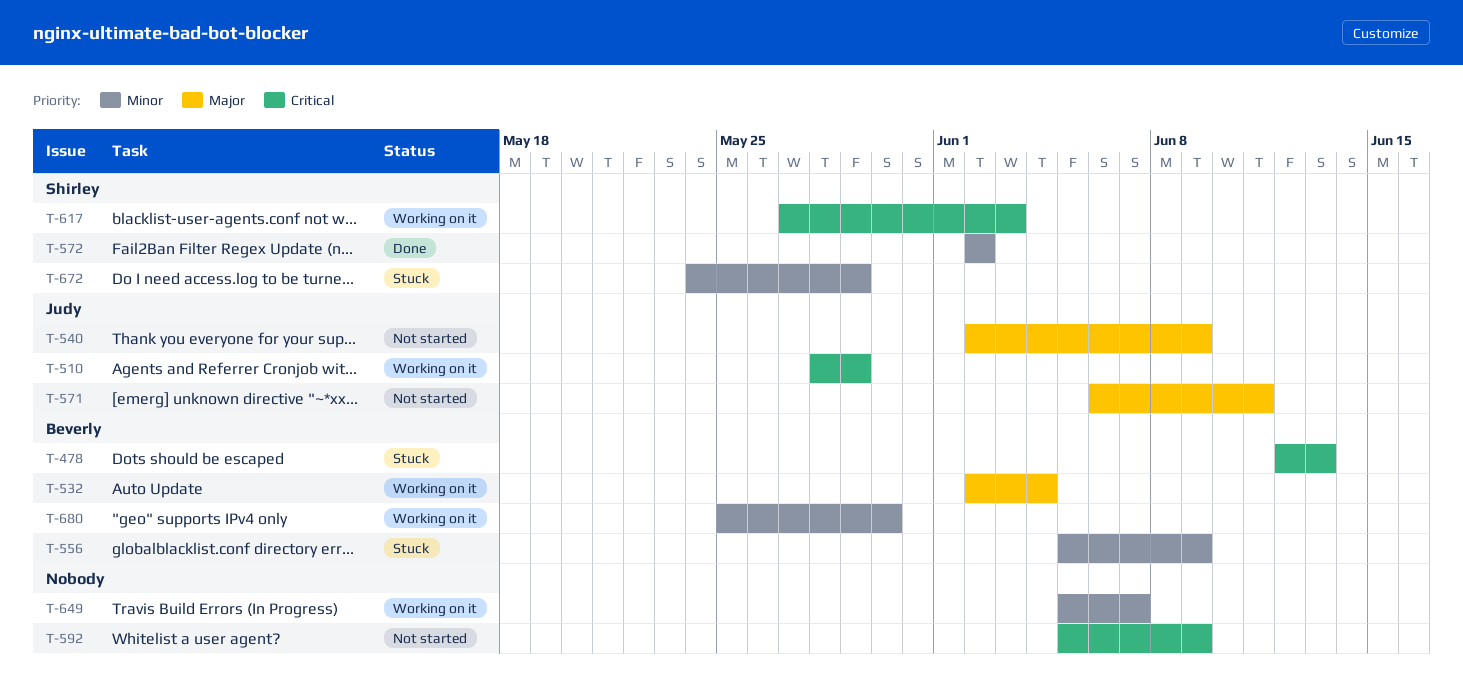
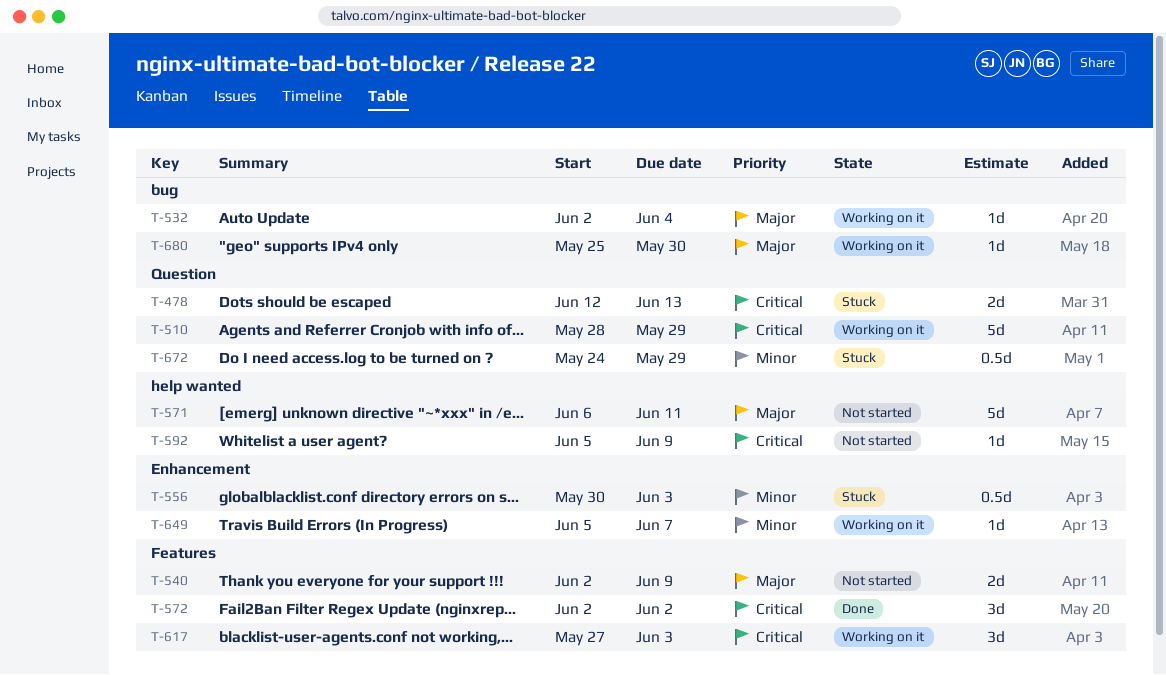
T-556, start: Jun 5 -> May 30
T-556, due: Jun 9 -> Jun 3
T-572, priority: Minor -> Critical
T-680, priority: Minor -> Major

